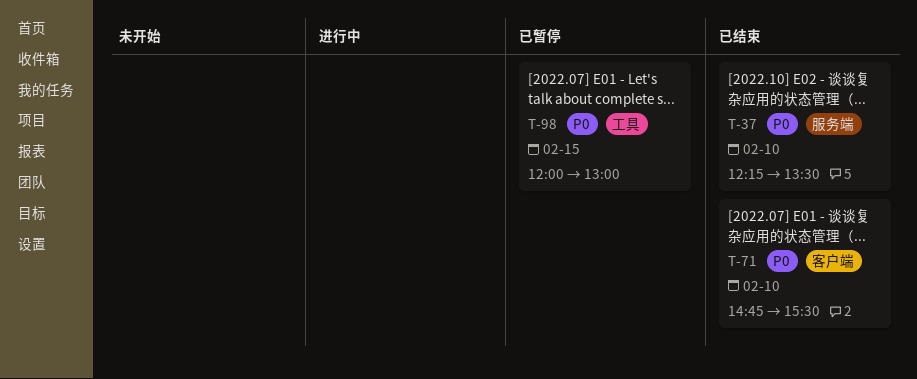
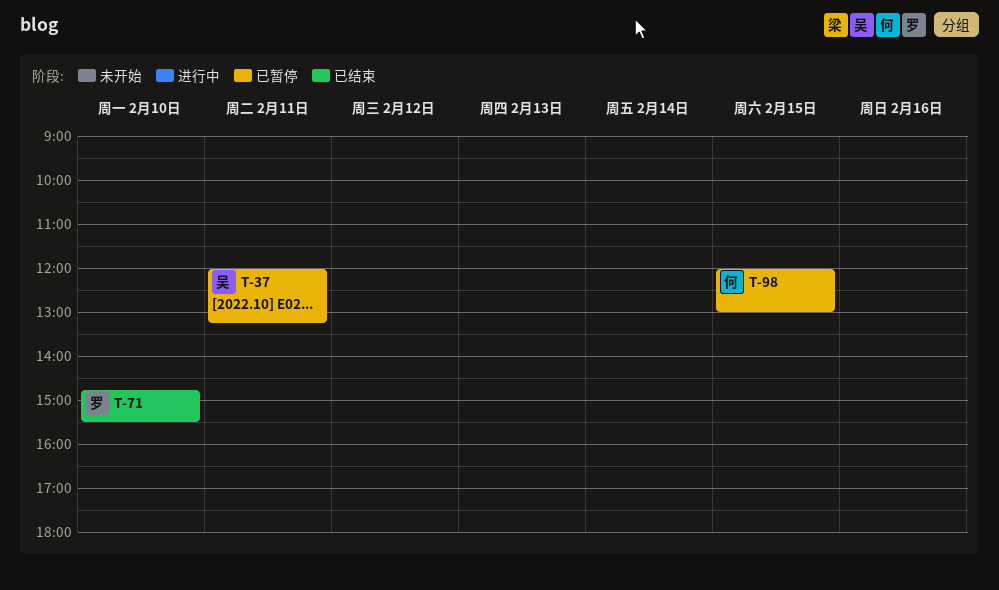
T-37, status: 已结束 -> 已暂停
T-37, day: Feb 10 -> Feb 11
T-37, begins: 12:15 -> 12:00
T-37, ends: 13:30 -> 13:15

